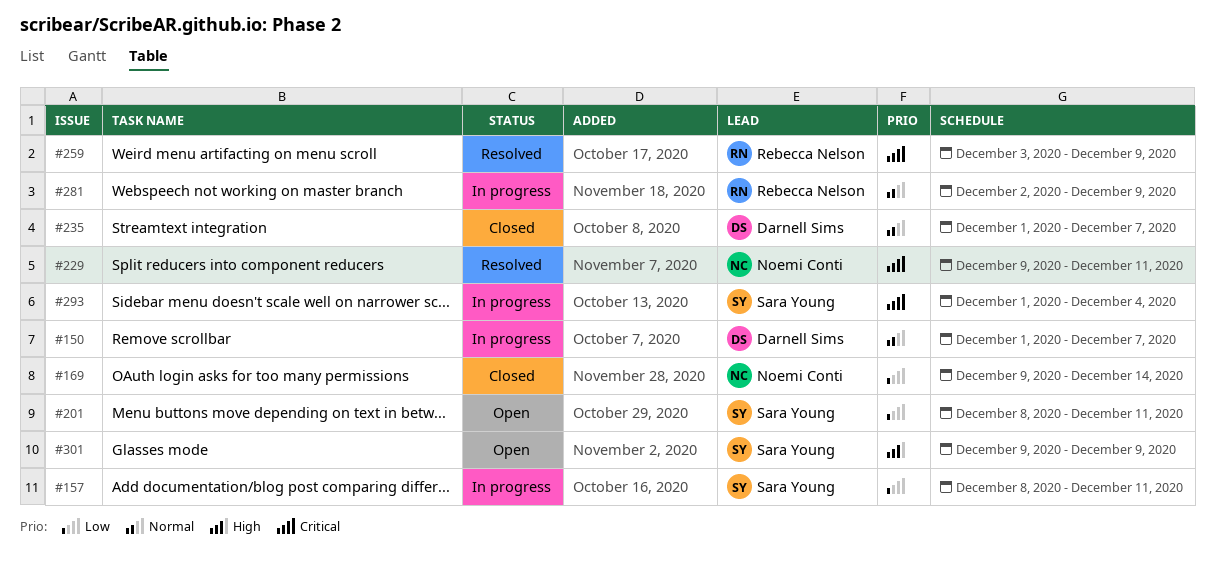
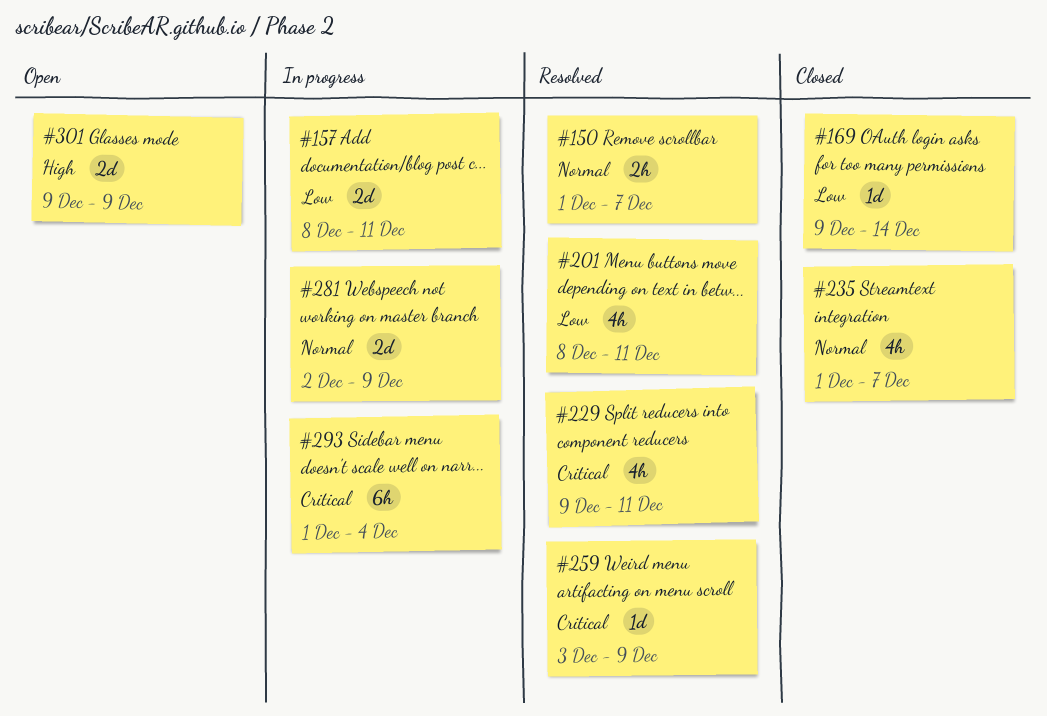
#150, status: In progress -> Resolved
#201, status: Open -> Resolved

